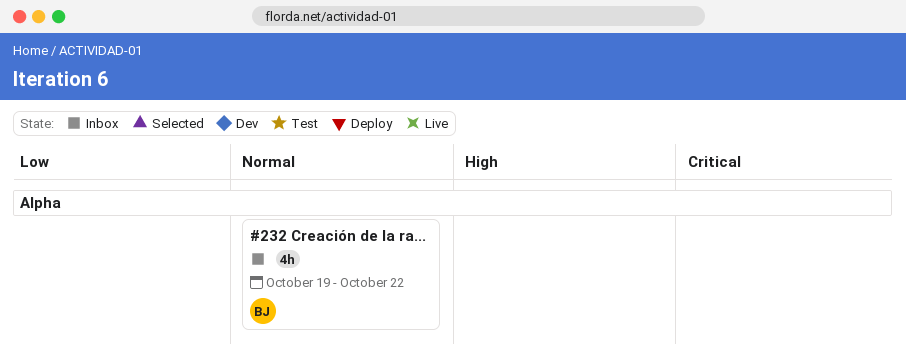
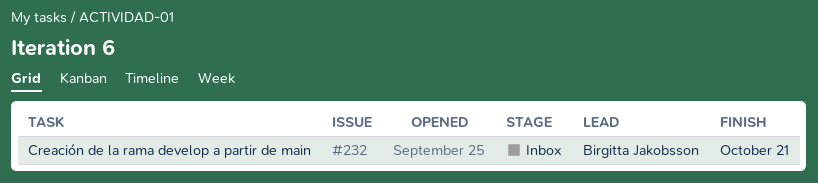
#232, due: Oct 22 -> Oct 21

